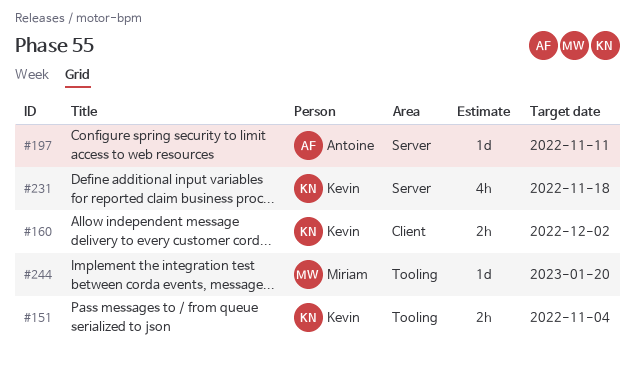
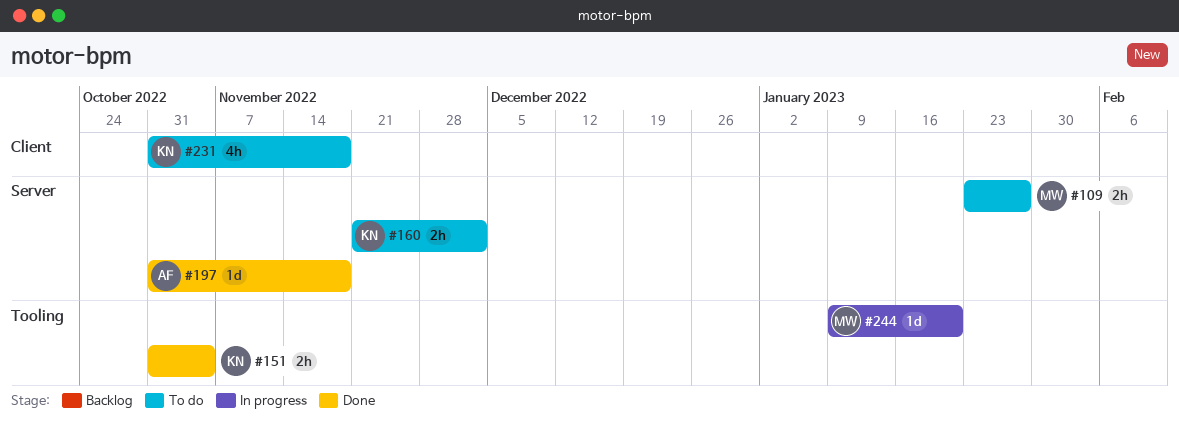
#109: none -> present
#160, label: Client -> Server
#197, due: Nov 11 -> Nov 18
#231, label: Server -> Client

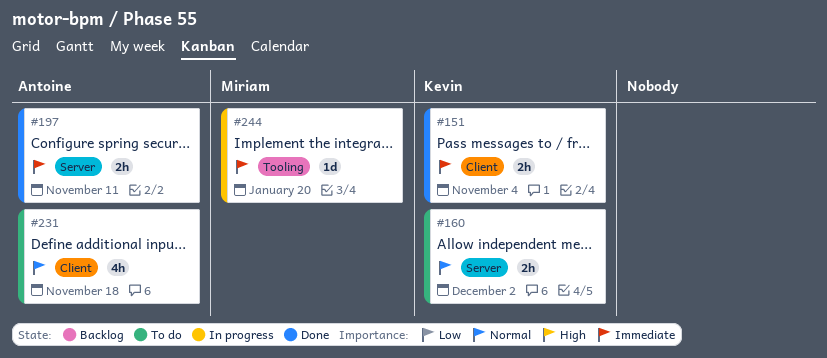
#109: present -> none
#151, label: Tooling -> Client
#197, estimate: 1d -> 2h
#197, due: Nov 18 -> Nov 11
#231, owner: Kevin -> Antoine

